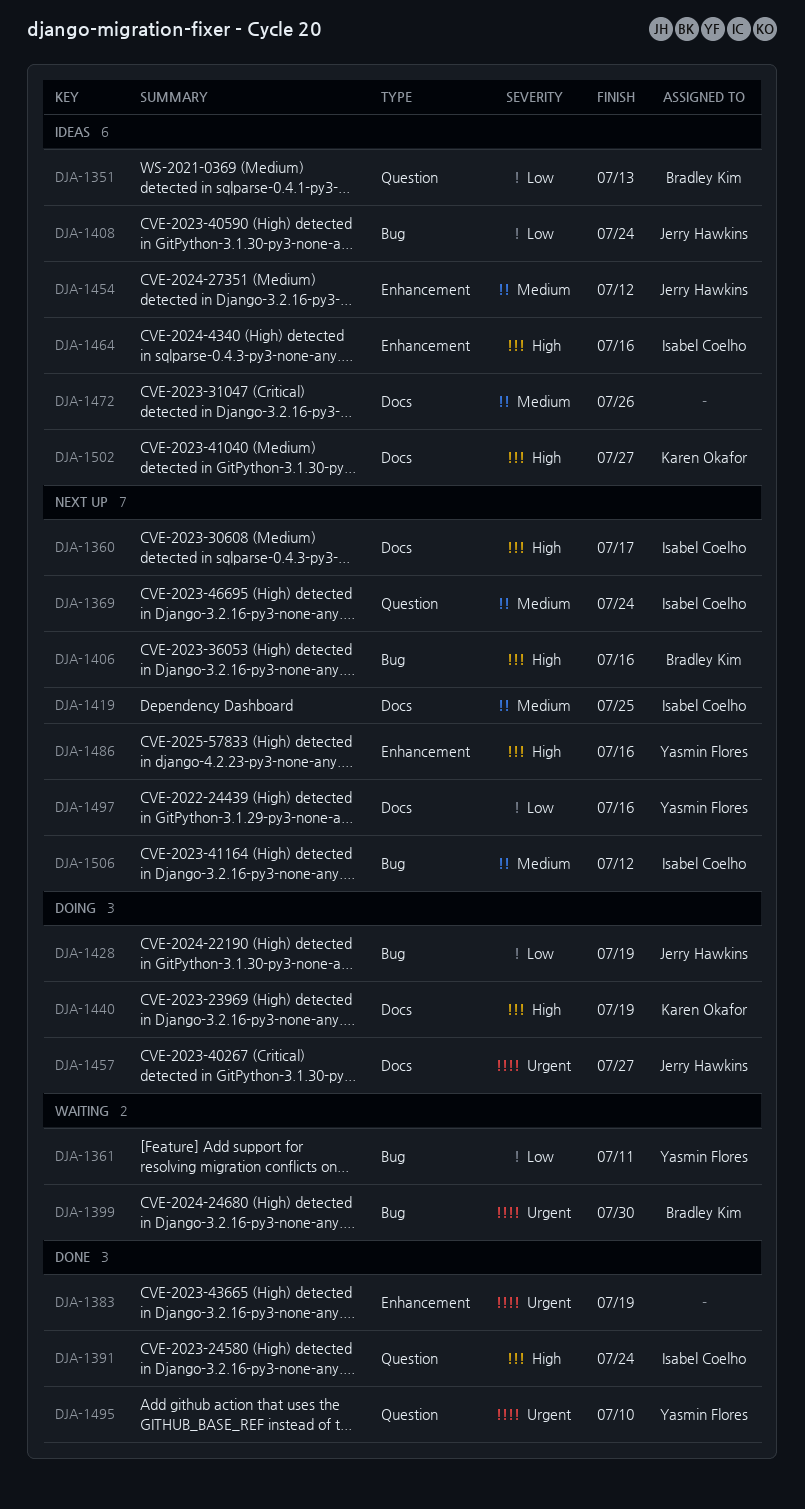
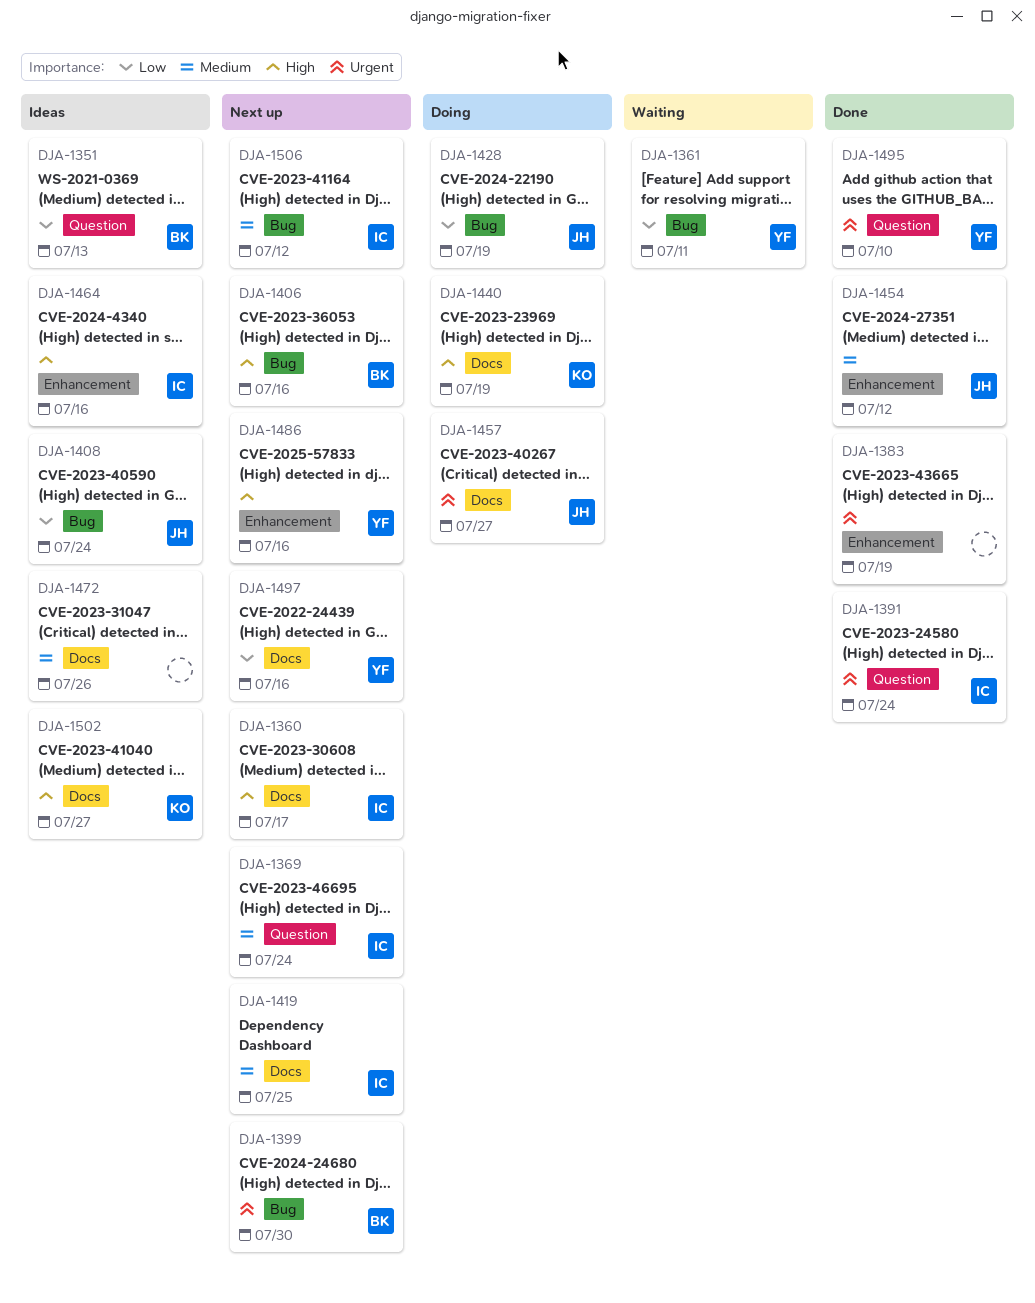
DJA-1391, priority: High -> Urgent
DJA-1399, status: Waiting -> Next up
DJA-1454, status: Ideas -> Done

